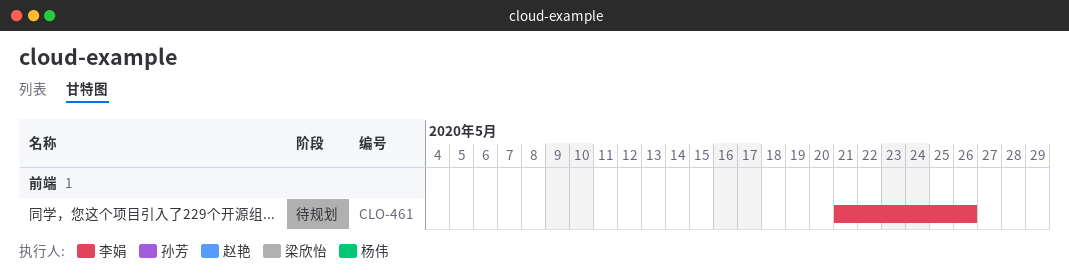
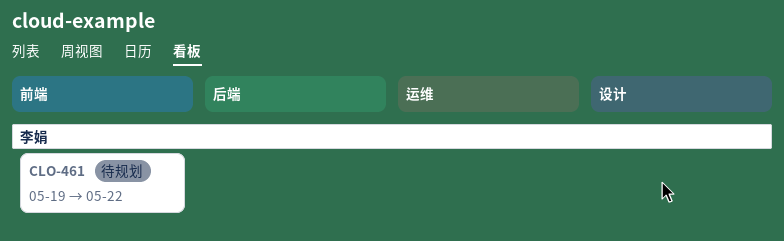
CLO-461, start: May 21 -> May 19
CLO-461, due: May 26 -> May 22

